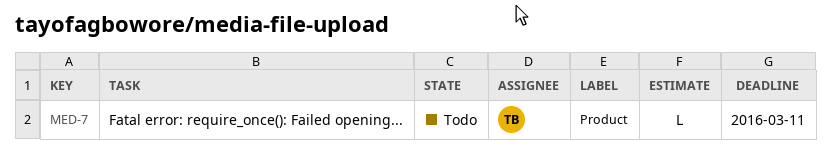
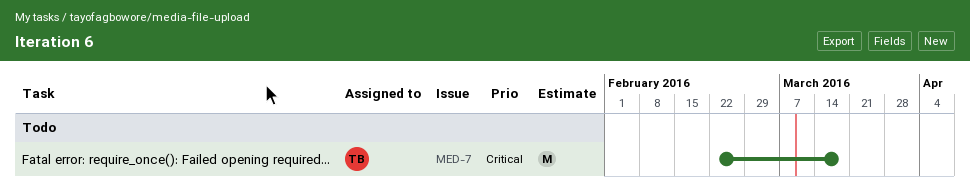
MED-7, estimate: L -> M
MED-7, due: Mar 11 -> Mar 18

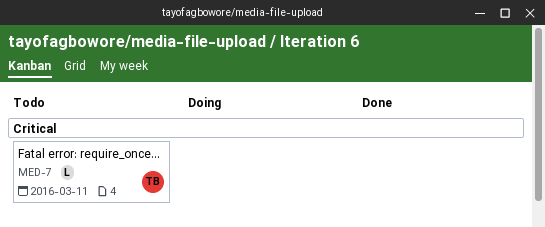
MED-7, estimate: M -> L
MED-7, due: Mar 18 -> Mar 11

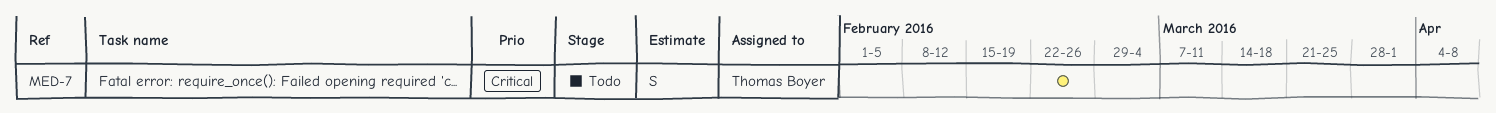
MED-7, estimate: L -> S
MED-7, due: Mar 11 -> Feb 26

